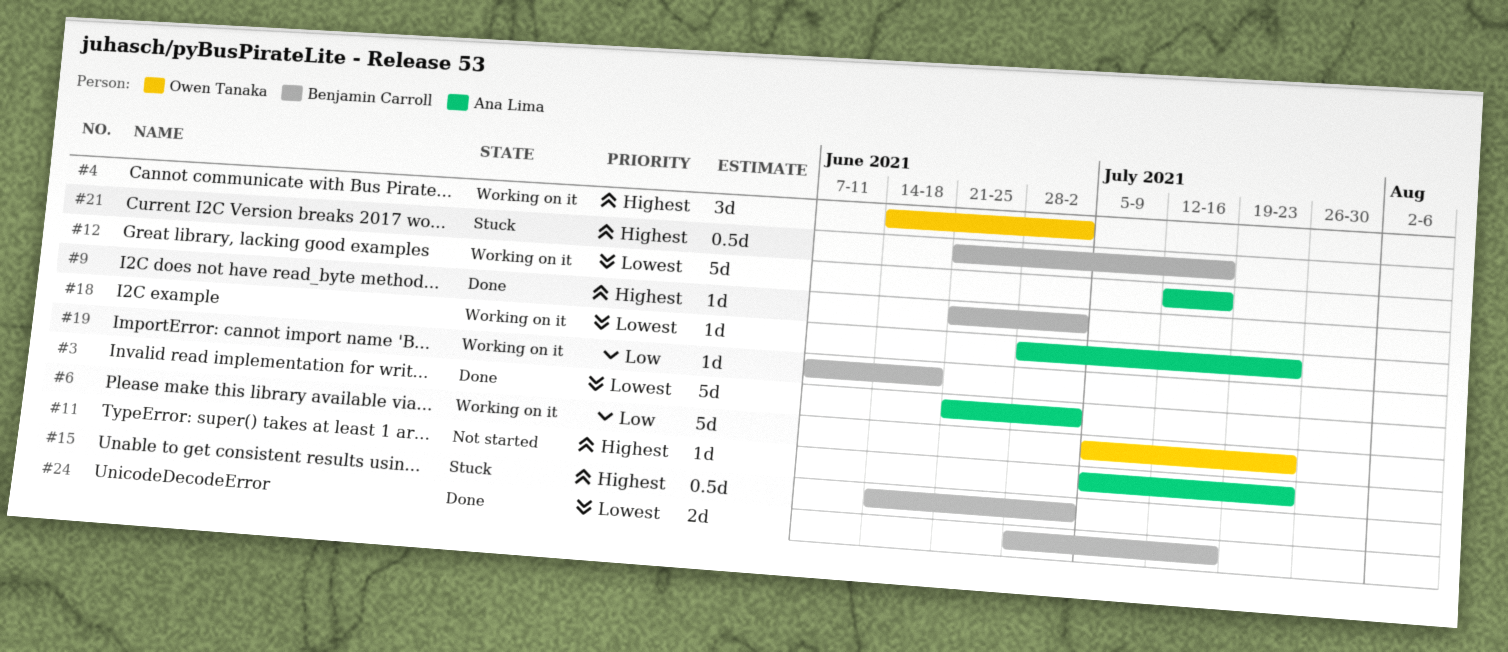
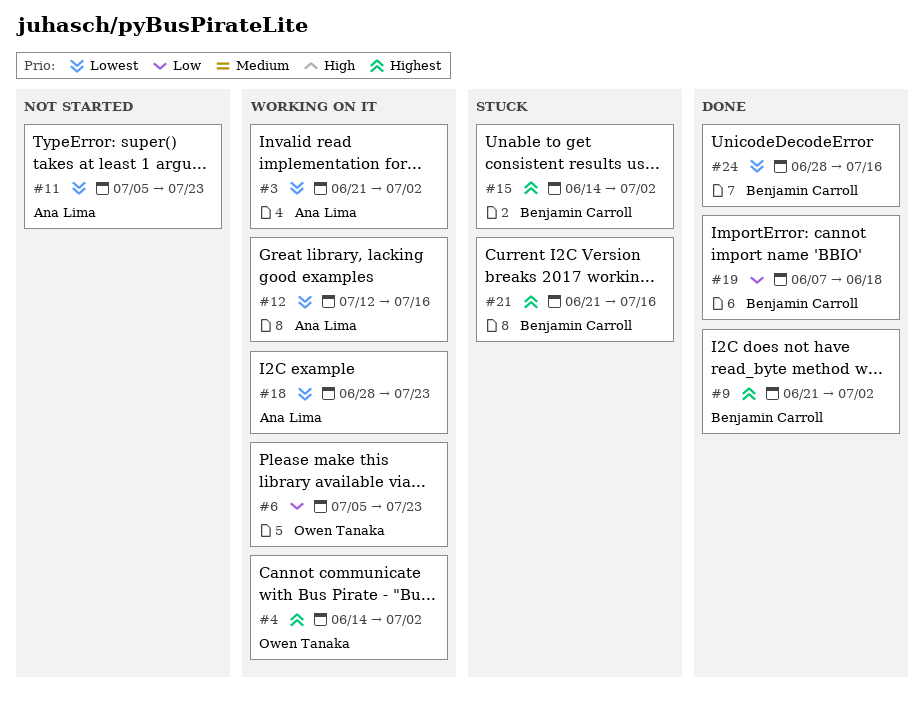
#3, status: Done -> Working on it
#11, priority: Highest -> Lowest
#19, status: Working on it -> Done

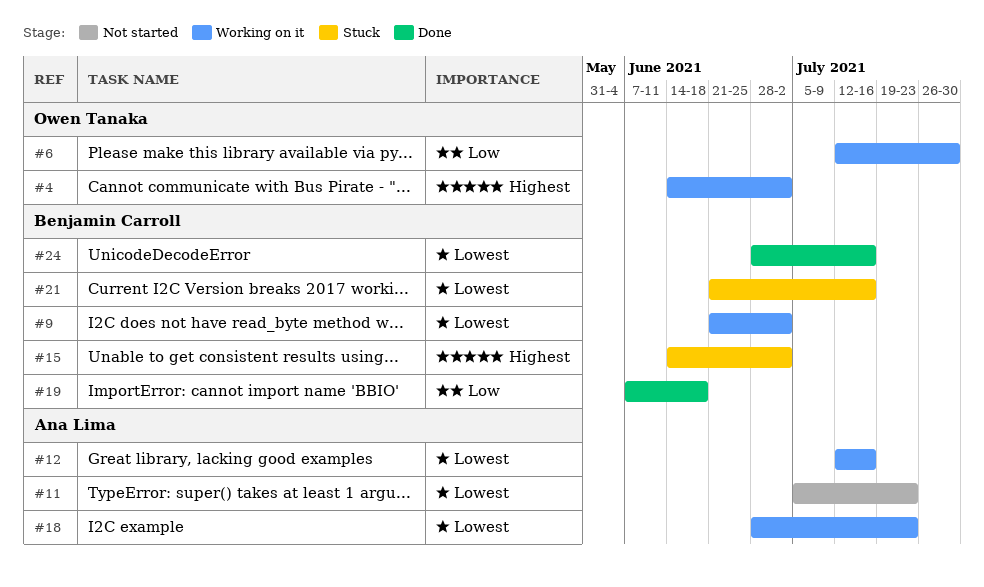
#3: present -> none
#6, start: Jul 5 -> Jul 12
#6, due: Jul 23 -> Jul 30
#9, status: Done -> Working on it
#9, priority: Highest -> Lowest
#21, priority: Highest -> Lowest

